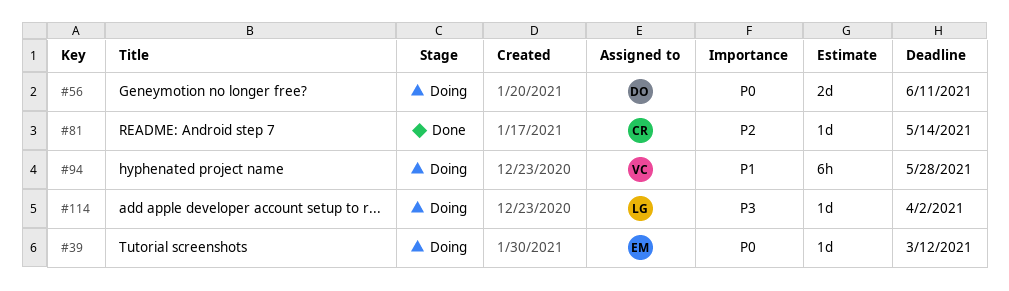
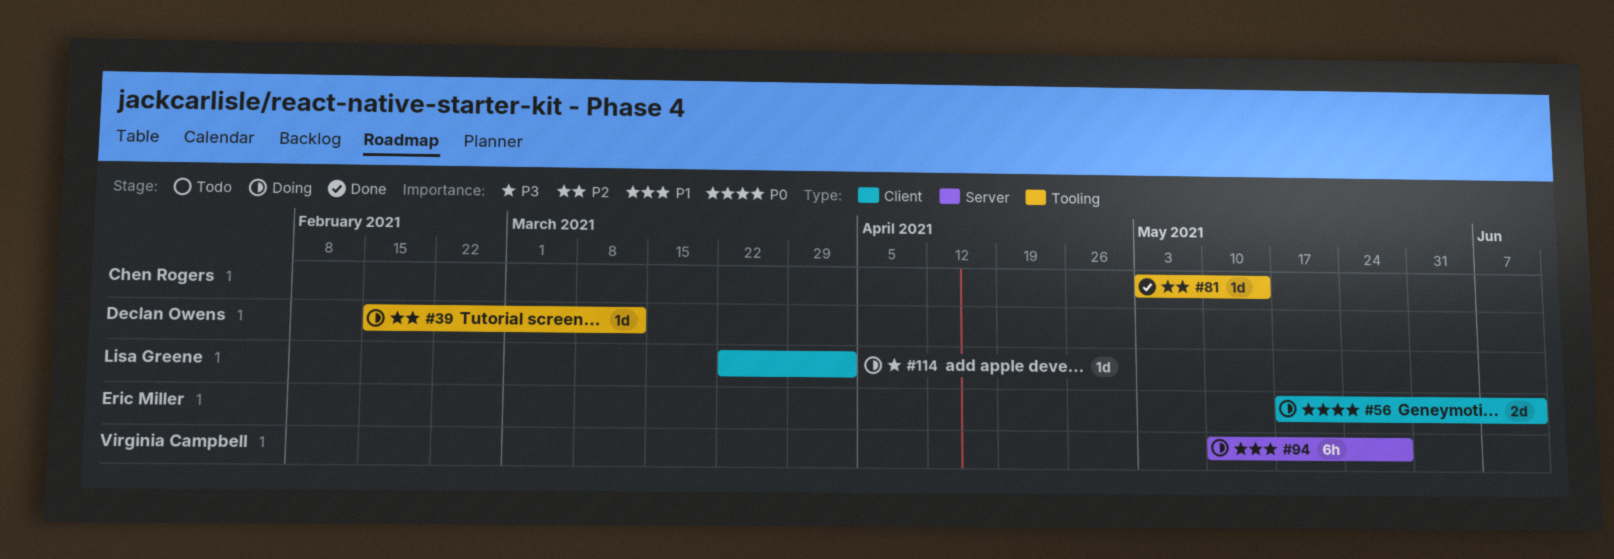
#39, owner: Eric Miller -> Declan Owens
#39, priority: P0 -> P2
#56, owner: Declan Owens -> Eric Miller

